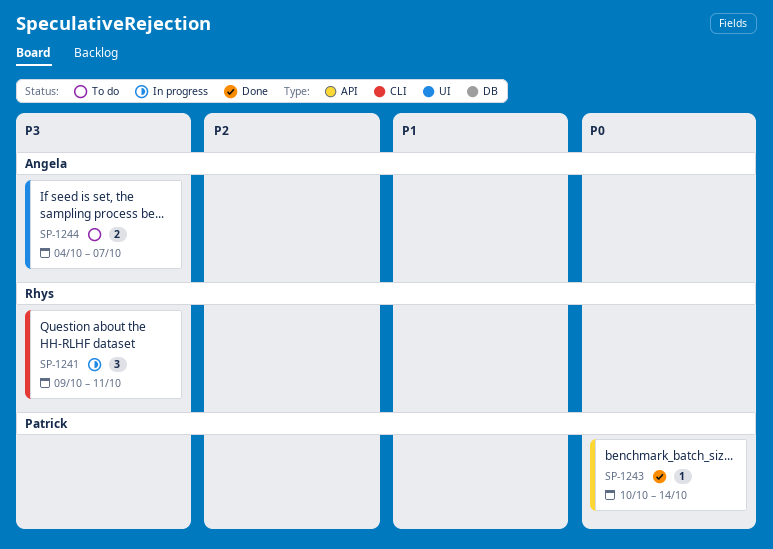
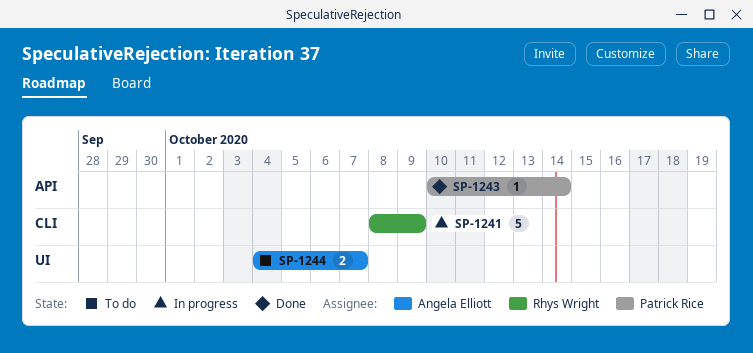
SP-1241, estimate: 3 -> 5
SP-1241, start: Oct 9 -> Oct 8
SP-1241, due: Oct 11 -> Oct 9

